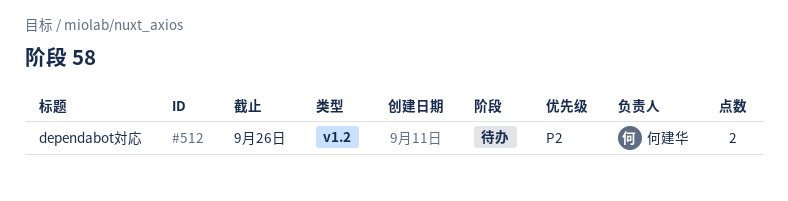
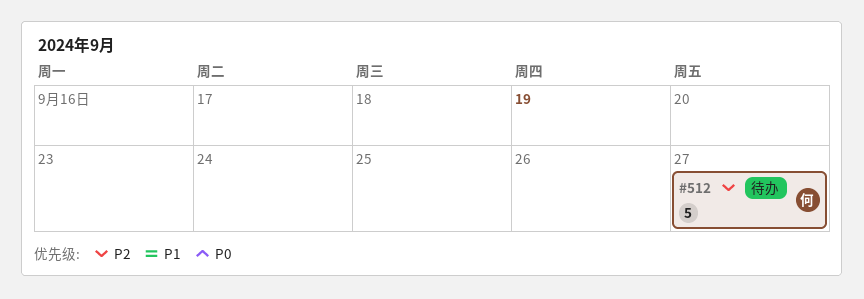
#512, estimate: 2 -> 5
#512, due: Sep 26 -> Sep 27

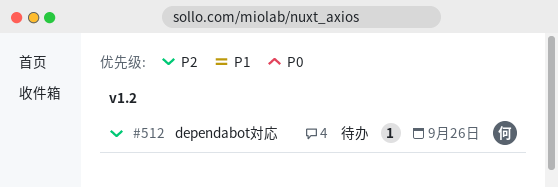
#512, estimate: 5 -> 1
#512, due: Sep 27 -> Sep 26

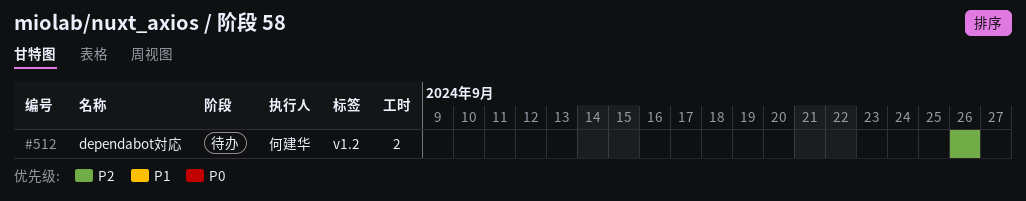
#512, estimate: 1 -> 2

